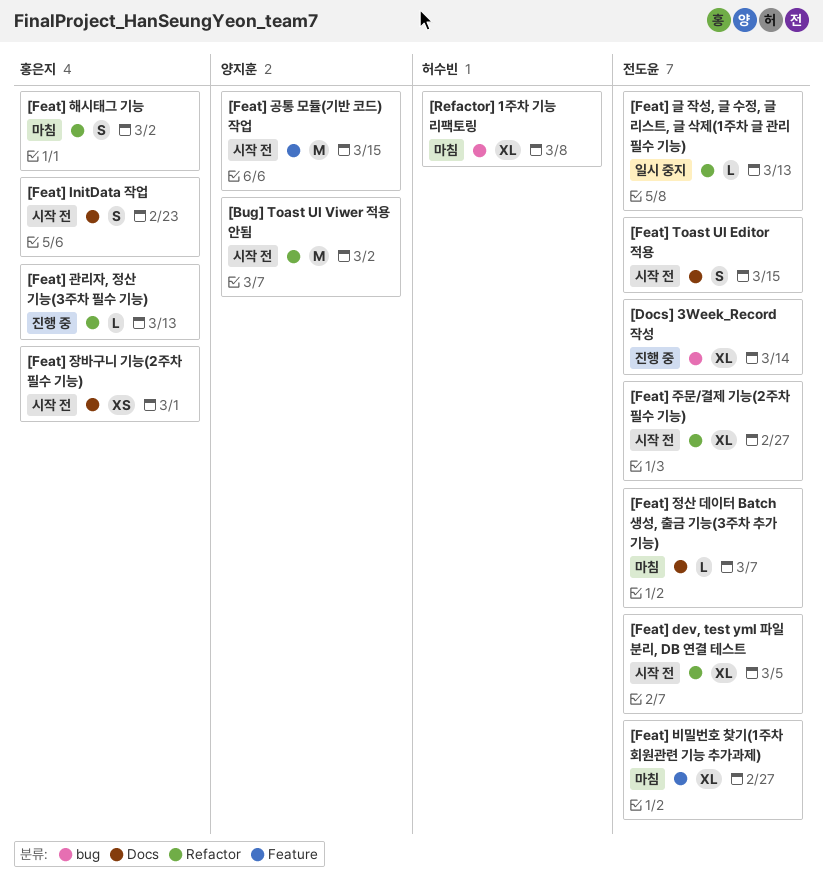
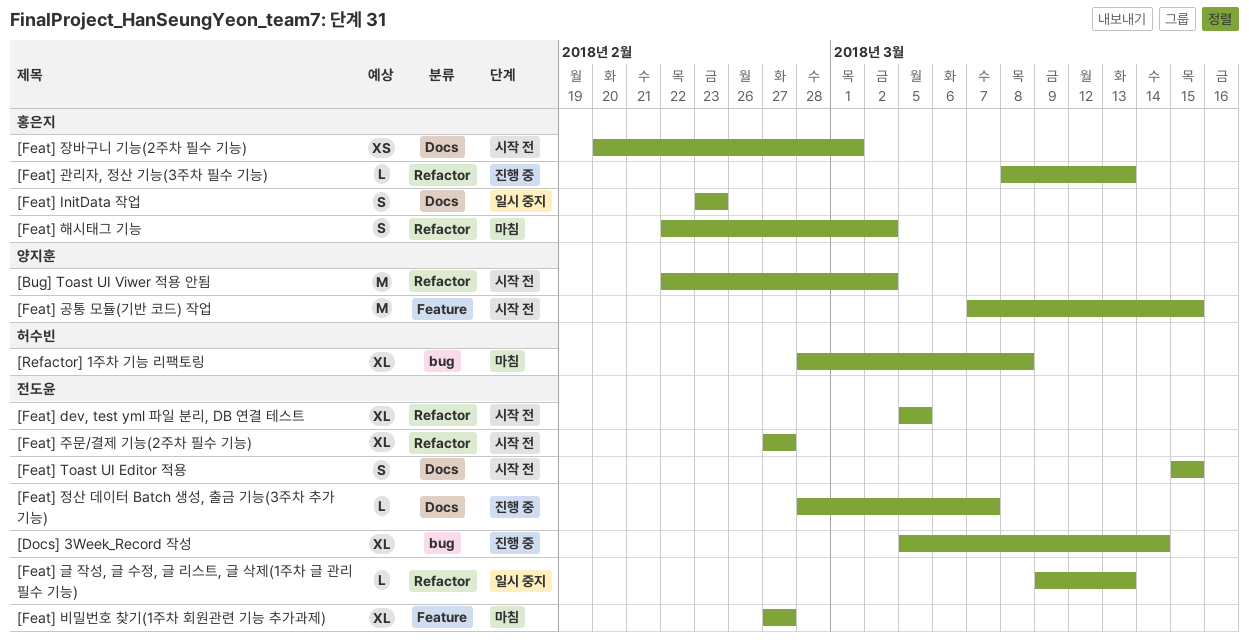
[Feat] InitData 작업, status: 시작 전 -> 일시 중지
[Feat] 정산 데이터 Batch 생성, 출금 기능(3주차 추가 기능), status: 마침 -> 진행 중

